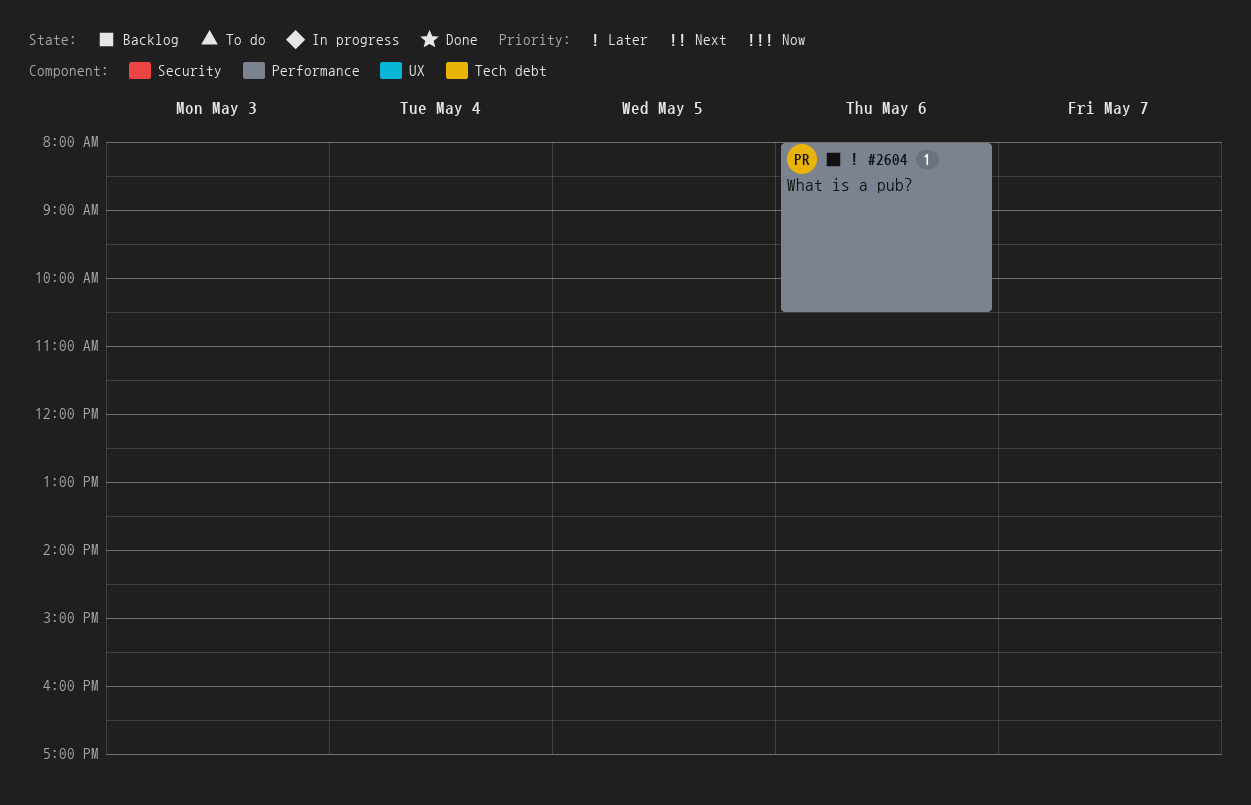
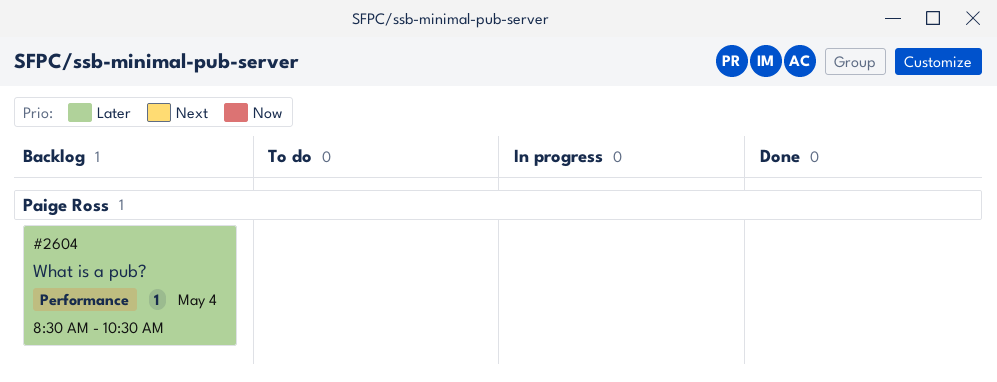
#2604, day: May 6 -> May 4
#2604, begins: 08:00 -> 08:30

